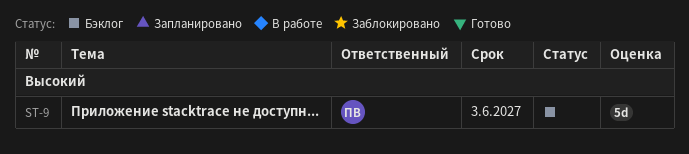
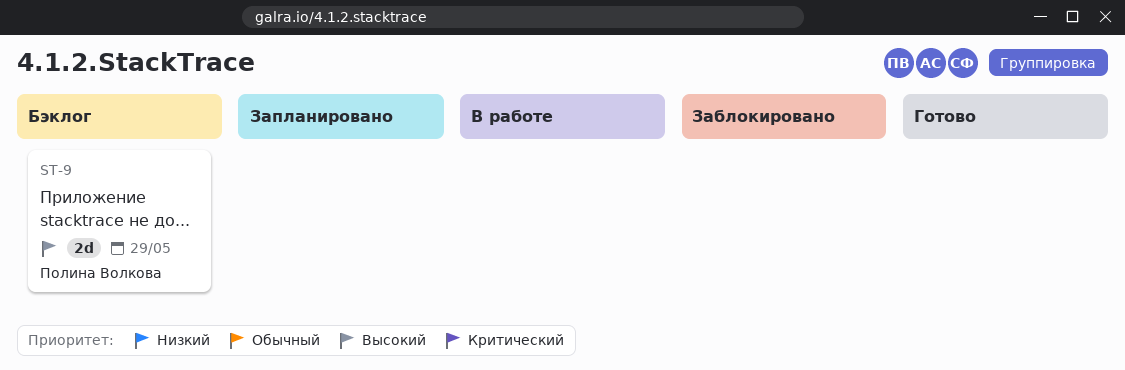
ST-9, estimate: 5d -> 2d
ST-9, due: Jun 3 -> May 29

